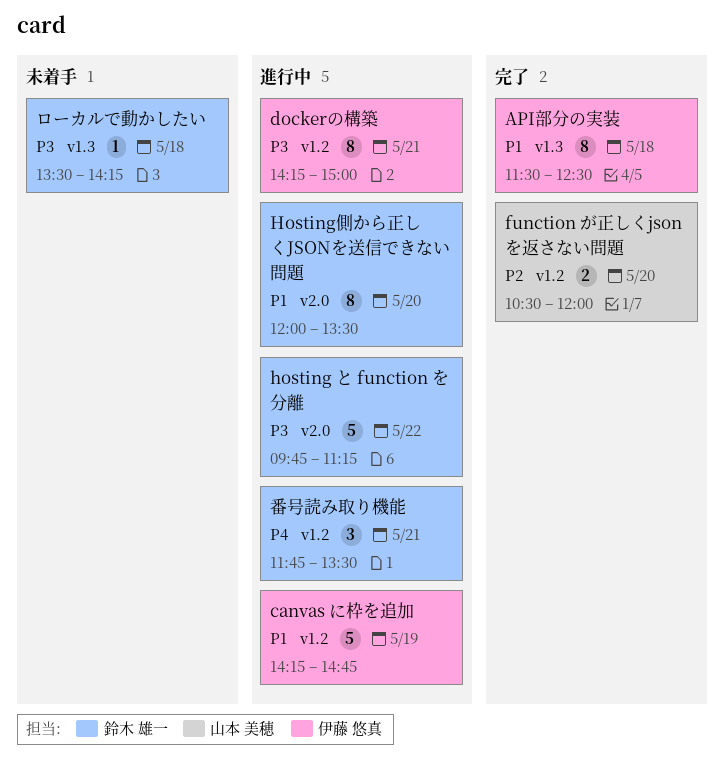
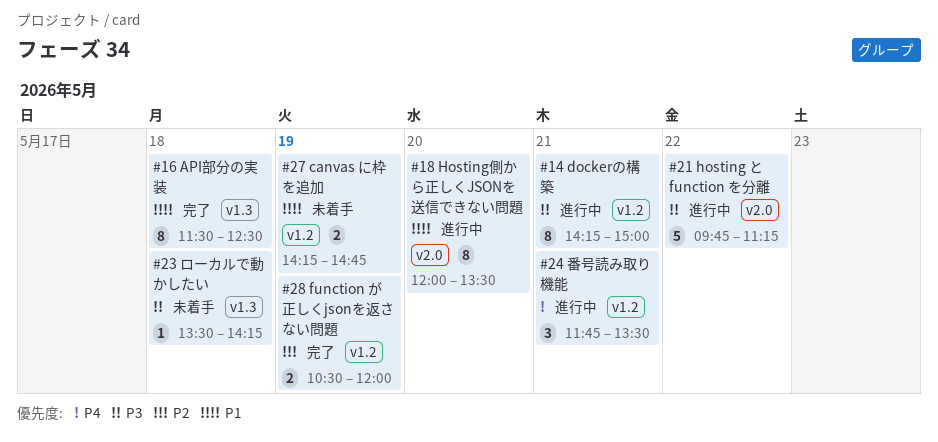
canvas に枠を追加, status: 進行中 -> 未着手
canvas に枠を追加, estimate: 5 -> 2
function が正しくjsonを返さない問題, day: May 20 -> May 19

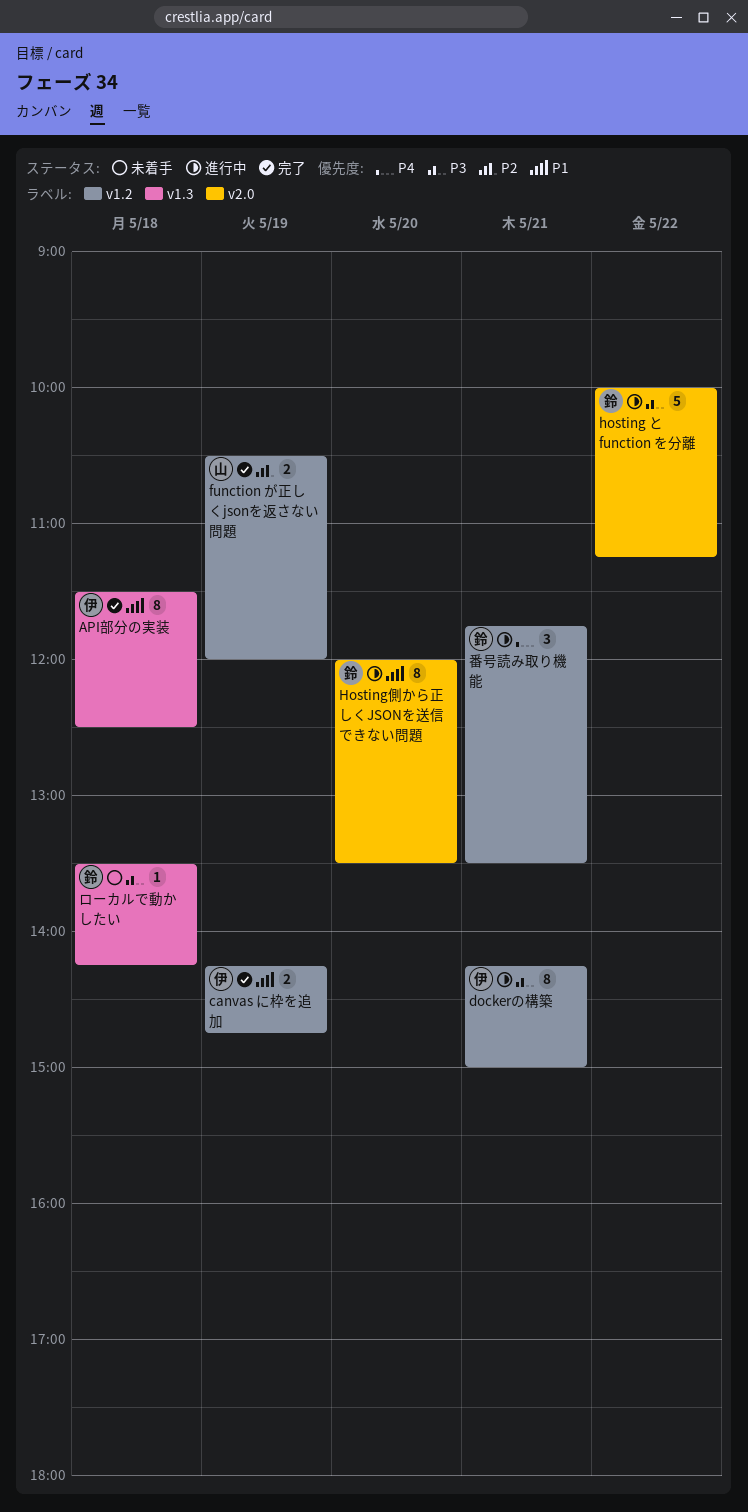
canvas に枠を追加, status: 未着手 -> 完了
hosting と function を分離, begins: 09:45 -> 10:00

